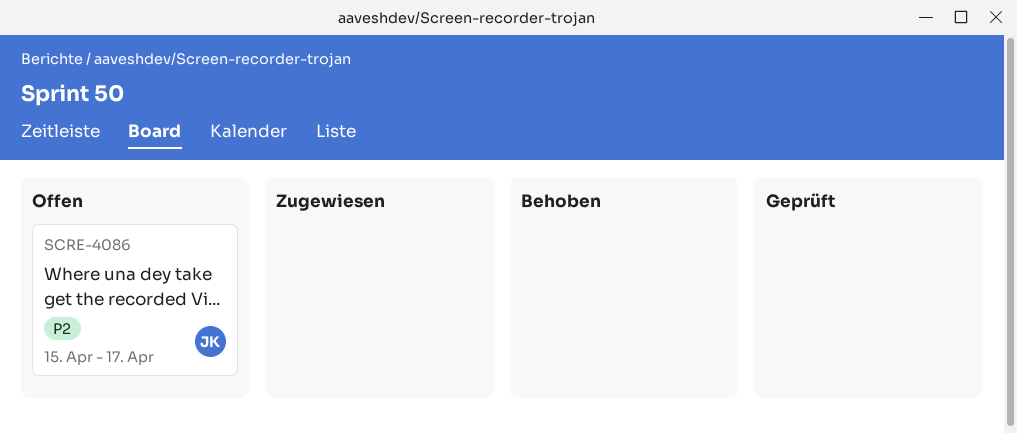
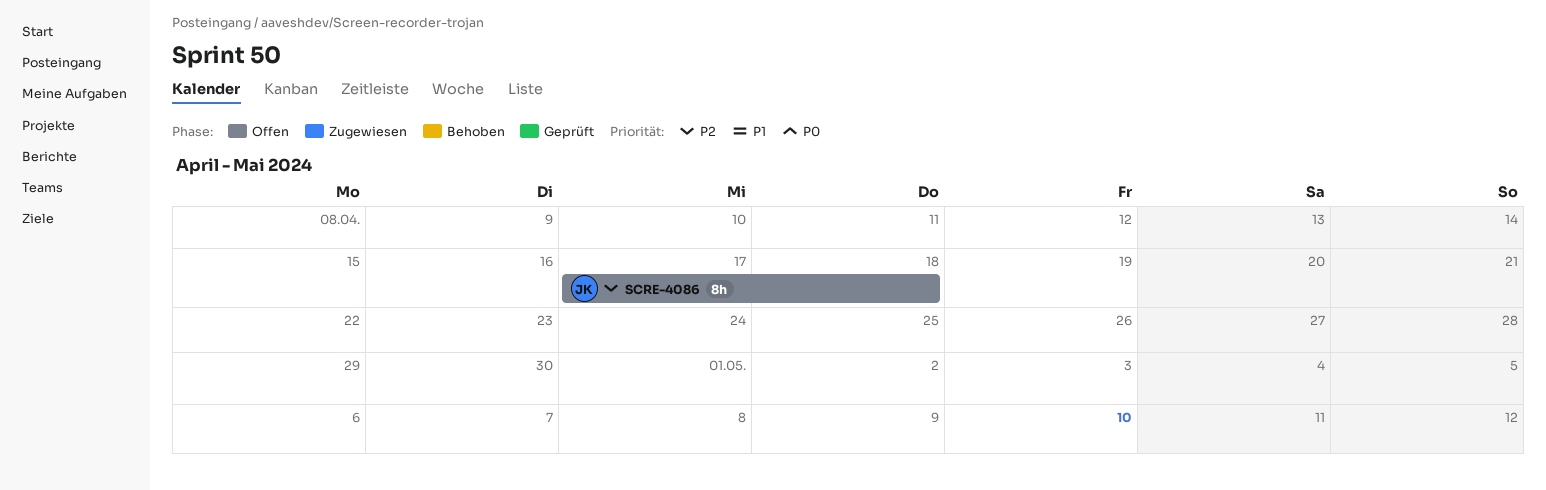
SCRE-4086, start: Apr 15 -> Apr 17
SCRE-4086, due: Apr 17 -> Apr 18

